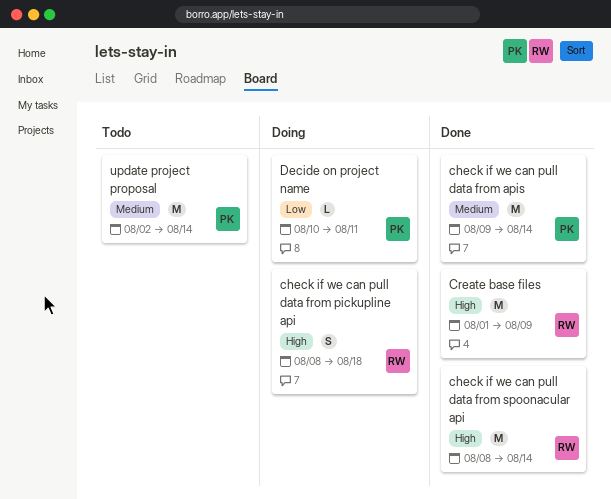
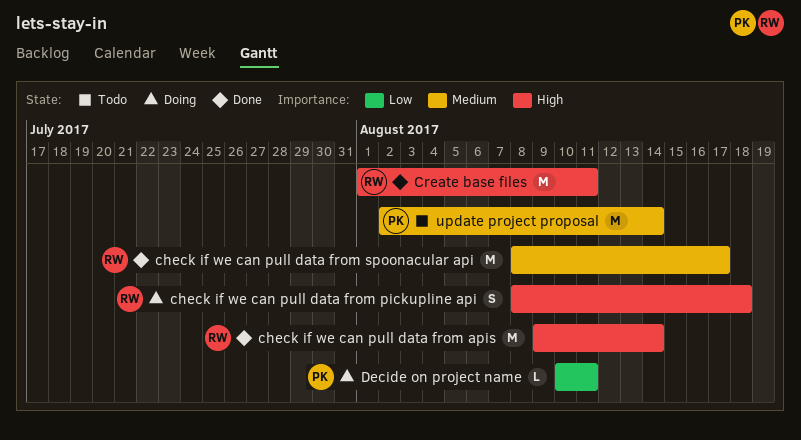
check if we can pull data from apis, owner: PK -> RW
check if we can pull data from apis, priority: Medium -> High
check if we can pull data from spoonacular api, priority: High -> Medium
check if we can pull data from spoonacular api, due: Aug 14 -> Aug 17
Create base files, due: Aug 9 -> Aug 11

